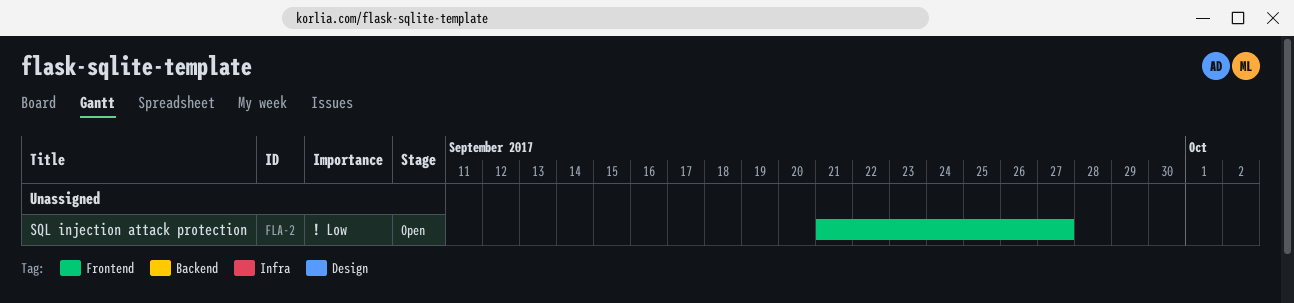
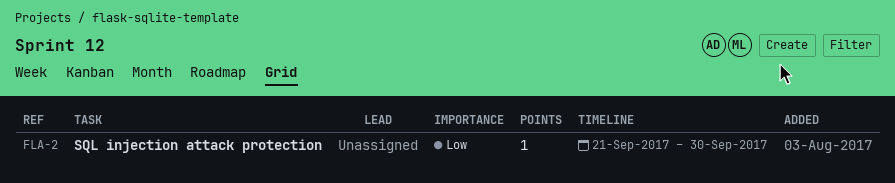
FLA-2, due: Sep 27 -> Sep 30

